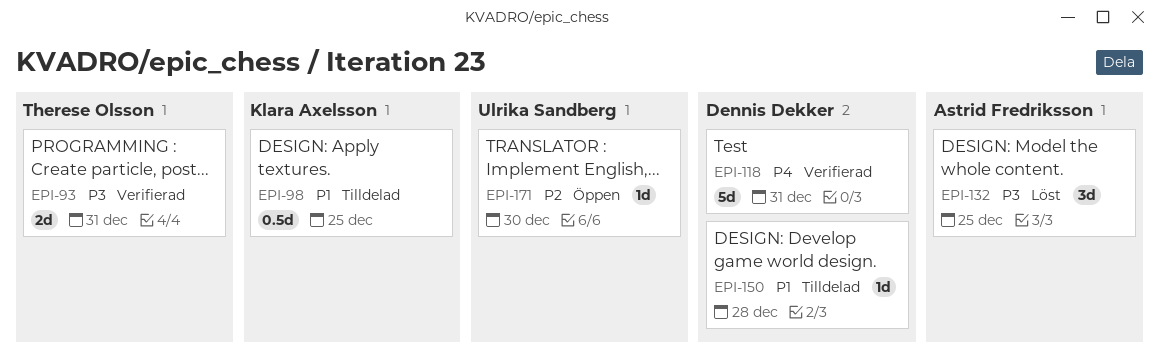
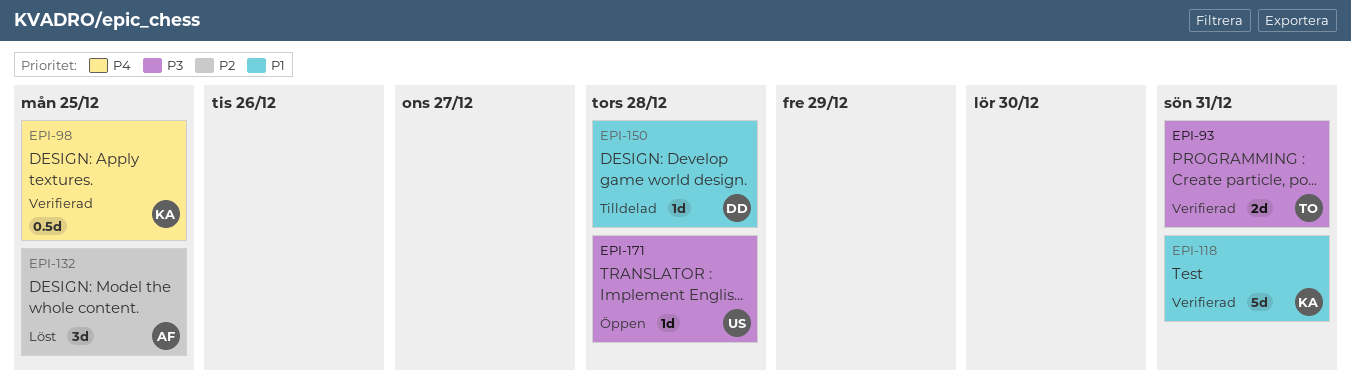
EPI-98, status: Tilldelad -> Verifierad
EPI-98, priority: P1 -> P4
EPI-118, owner: Dennis Dekker -> Klara Axelsson
EPI-118, priority: P4 -> P1
EPI-132, priority: P3 -> P2
EPI-171, priority: P2 -> P3
EPI-171, due: Dec 30 -> Dec 28

